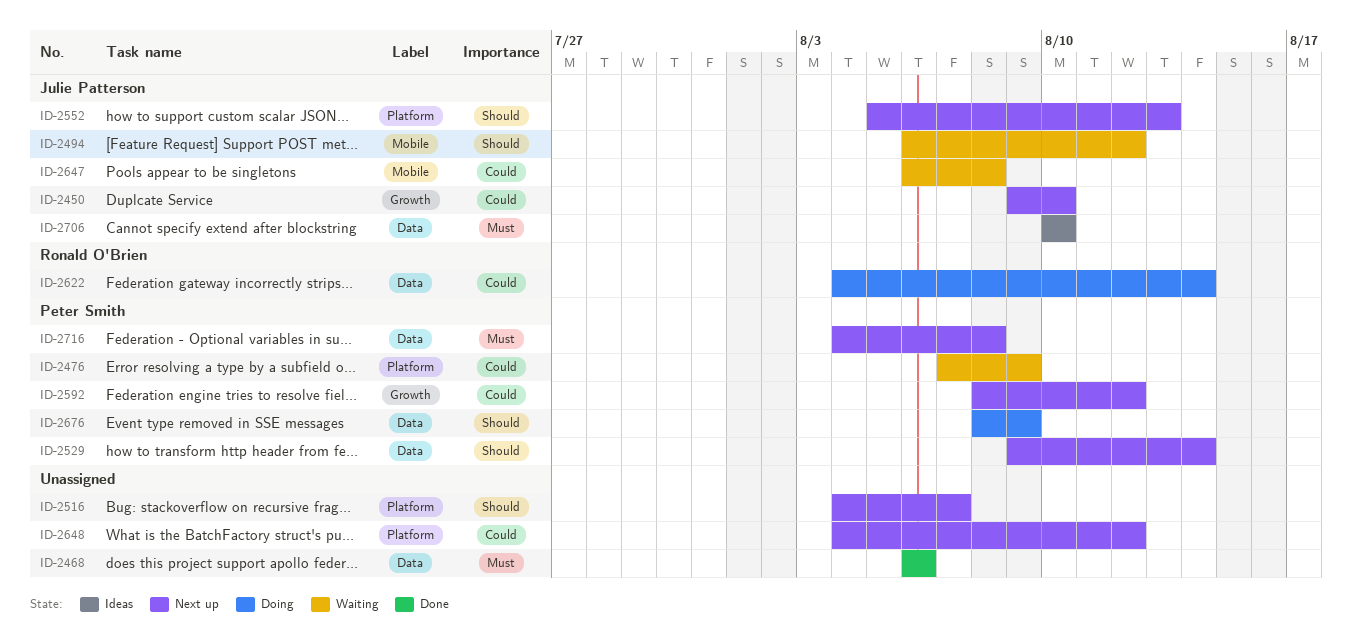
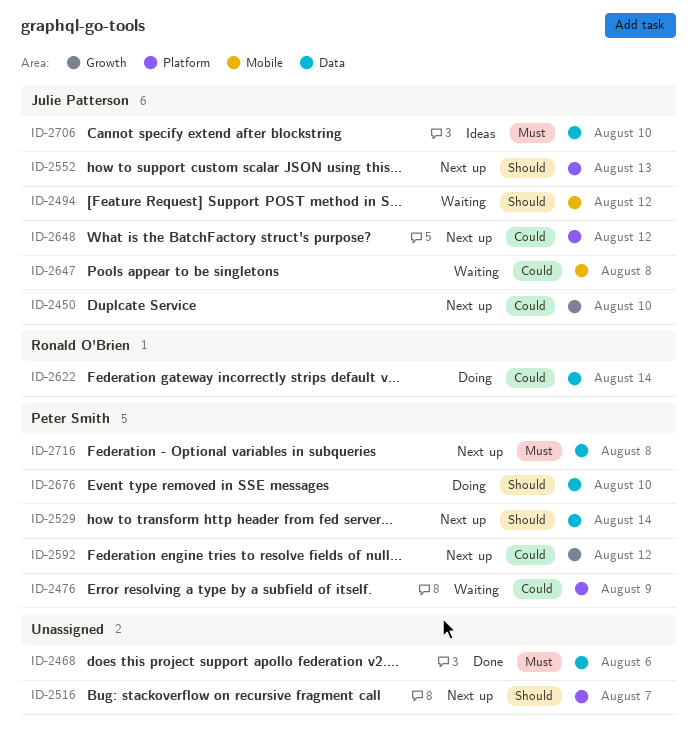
ID-2648, owner: none -> Julie Patterson
ID-2676, due: Aug 9 -> Aug 10

